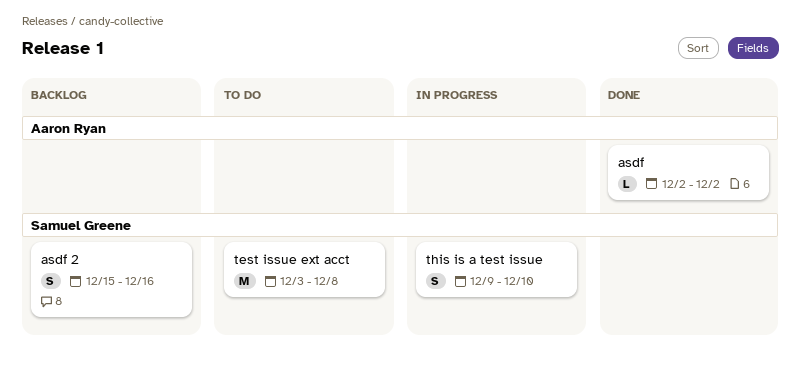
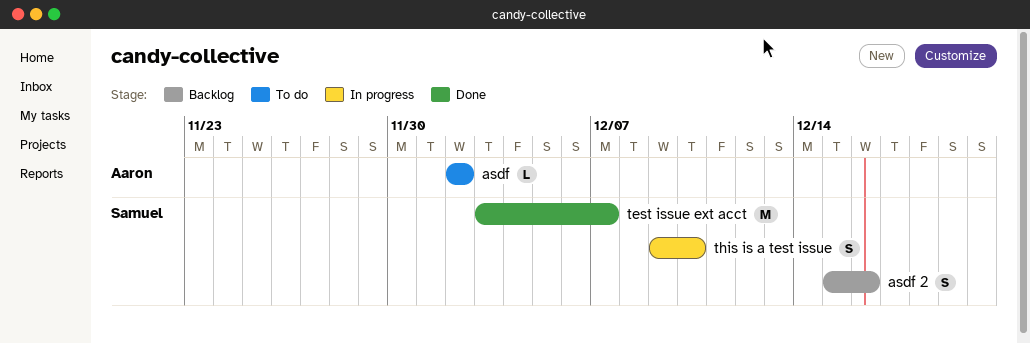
asdf, status: Done -> To do
test issue ext acct, status: To do -> Done
test issue ext acct, due: Dec 8 -> Dec 7

